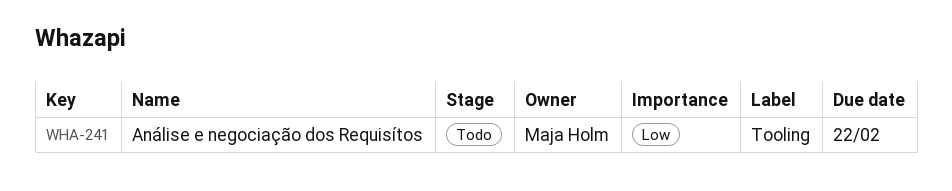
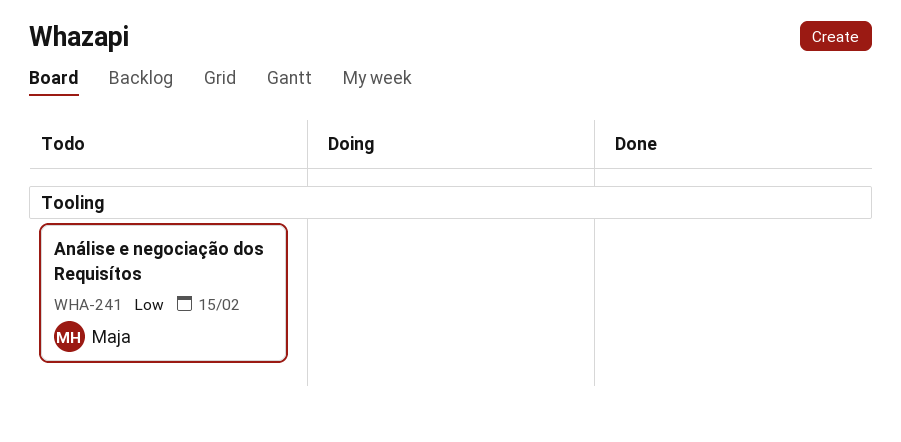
WHA-241, due: Feb 22 -> Feb 15

